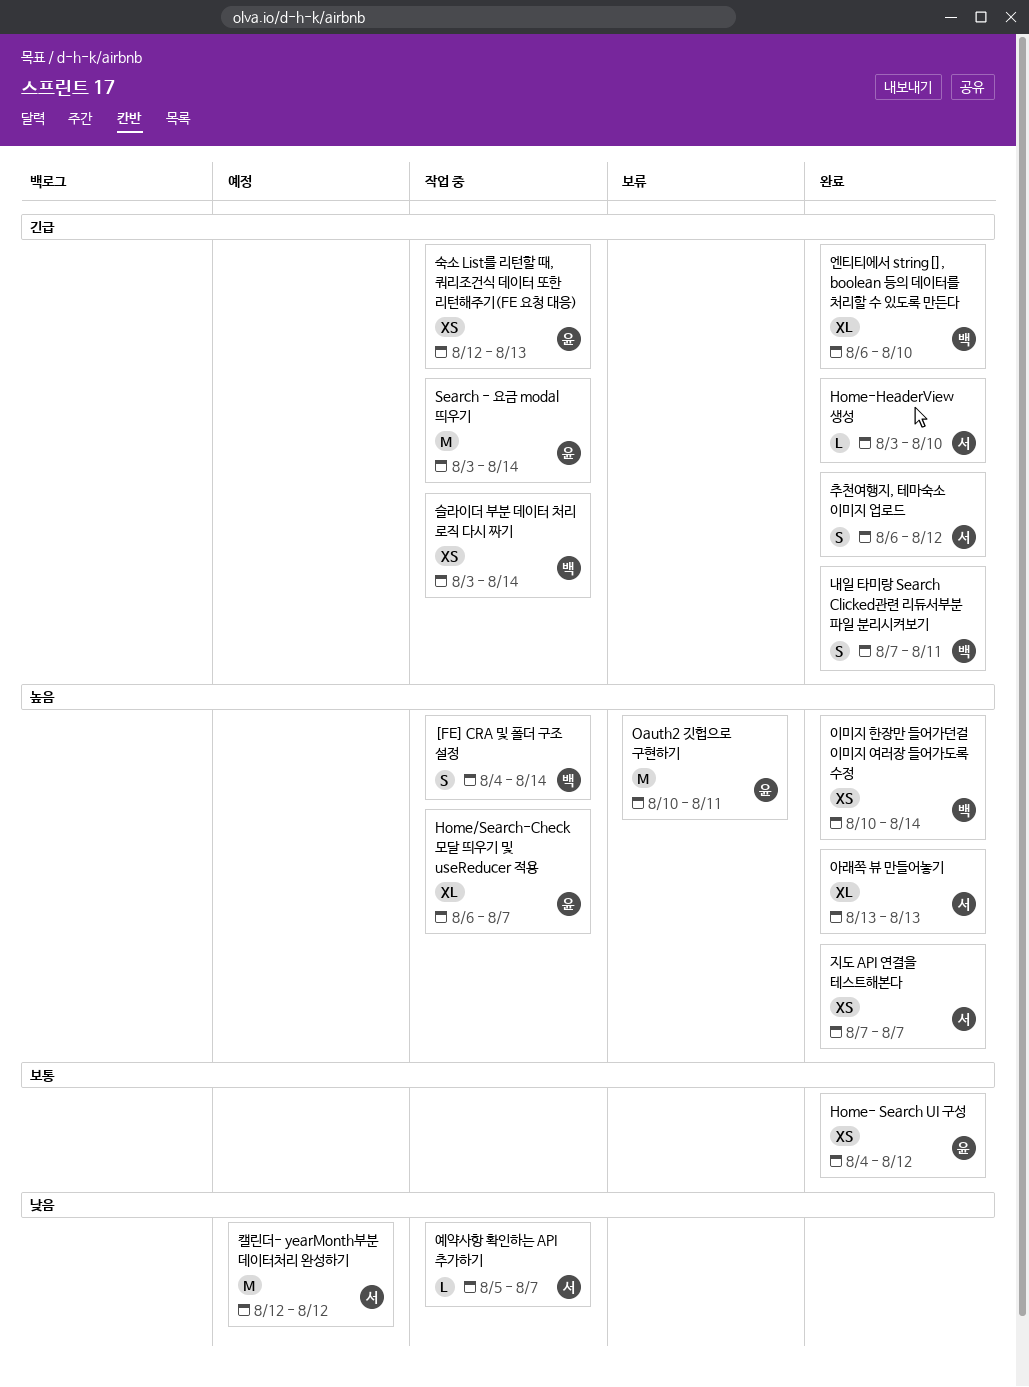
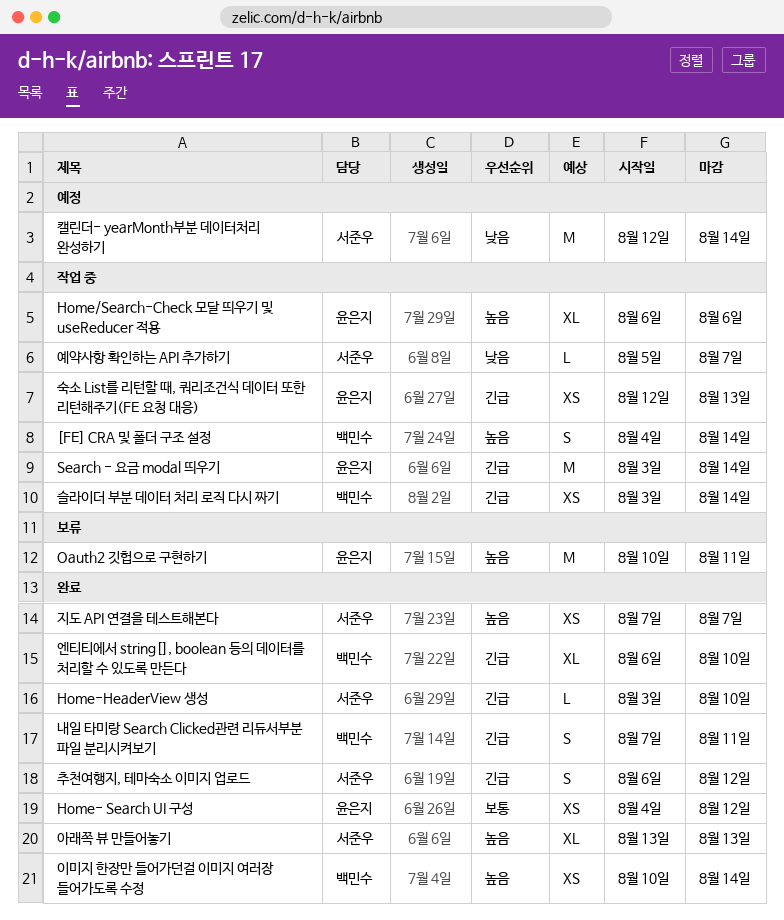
Home/Search-Check 모달 띄우기 및 useReducer 적용, due: Aug 7 -> Aug 6
캘린더- yearMonth부분 데이터처리 완성하기, due: Aug 12 -> Aug 14

